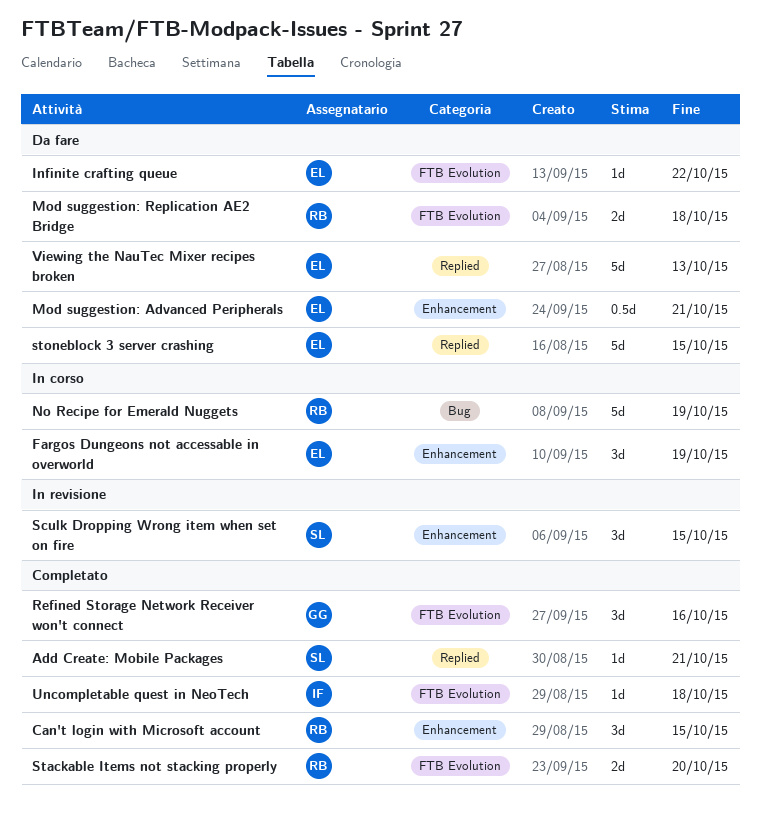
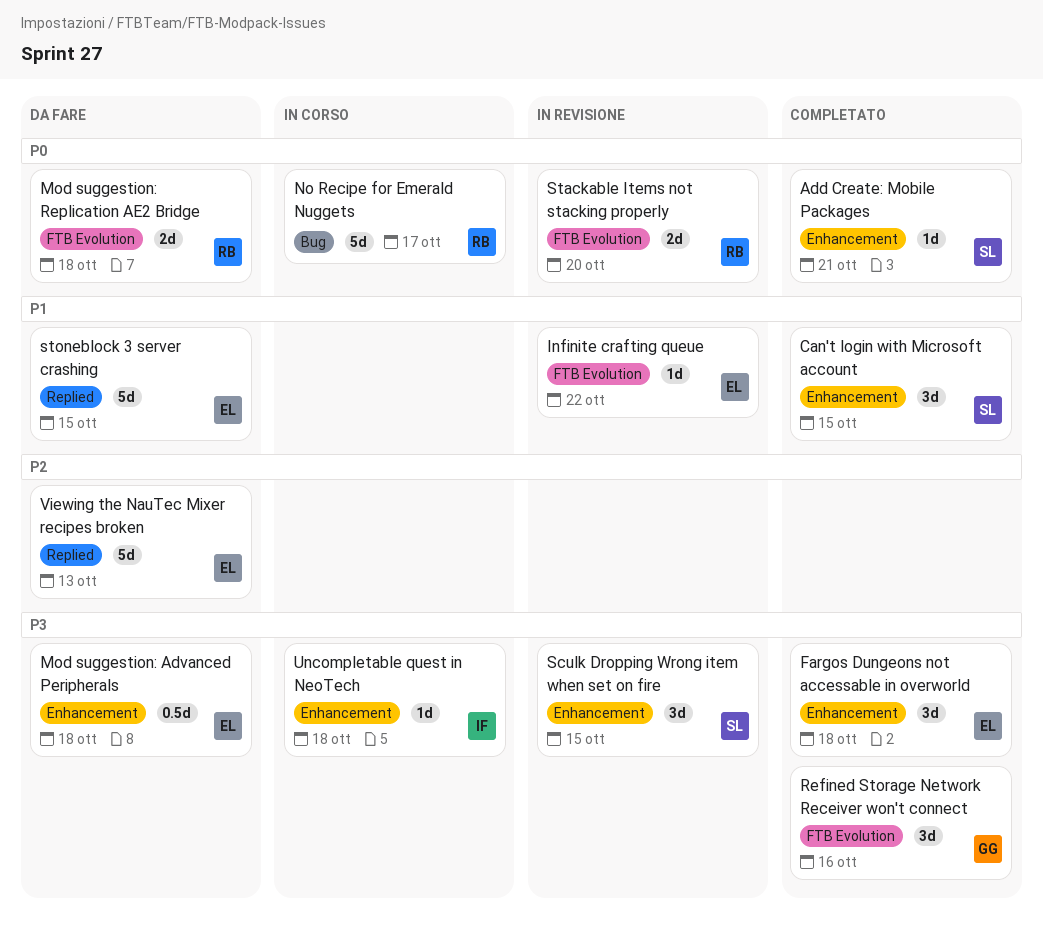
Add Create: Mobile Packages, label: Replied -> Enhancement
Can't login with Microsoft account, owner: RB -> SL
Fargos Dungeons not accessable in overworld, status: In corso -> Completato
Fargos Dungeons not accessable in overworld, due: Oct 19 -> Oct 18
Infinite crafting queue, status: Da fare -> In revisione
Mod suggestion: Advanced Peripherals, due: Oct 21 -> Oct 18
No Recipe for Emerald Nuggets, due: Oct 19 -> Oct 17
Stackable Items not stacking properly, status: Completato -> In revisione
Uncompletable quest in NeoTech, status: Completato -> In corso
Uncompletable quest in NeoTech, label: FTB Evolution -> Enhancement

